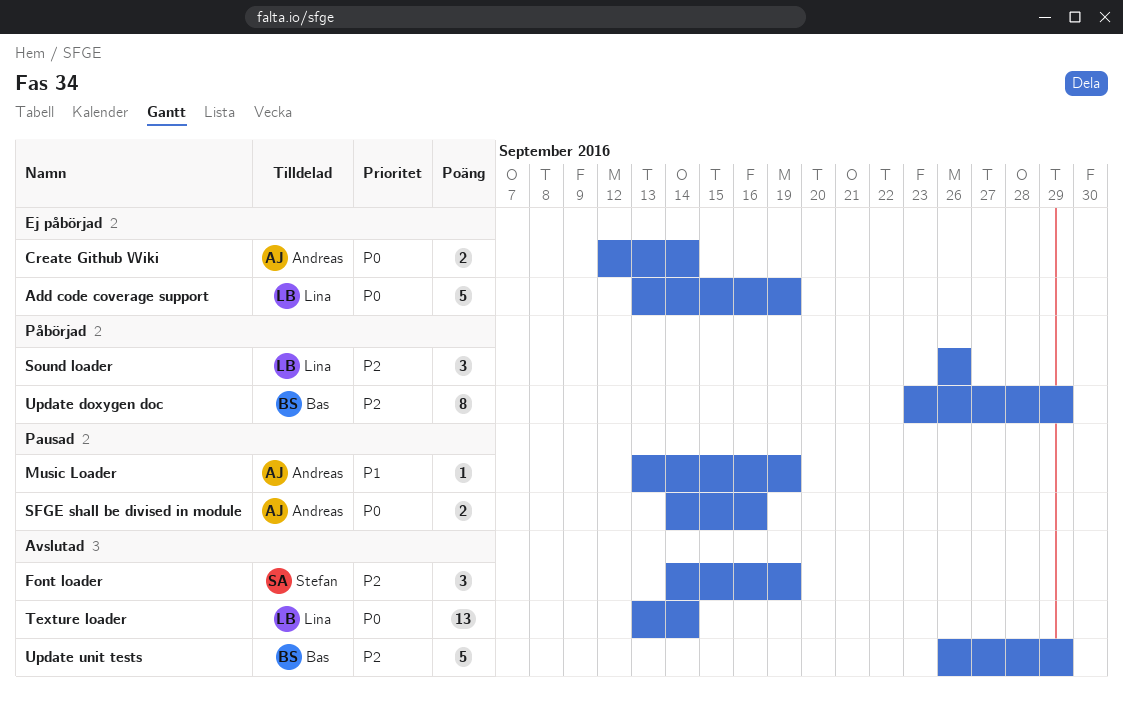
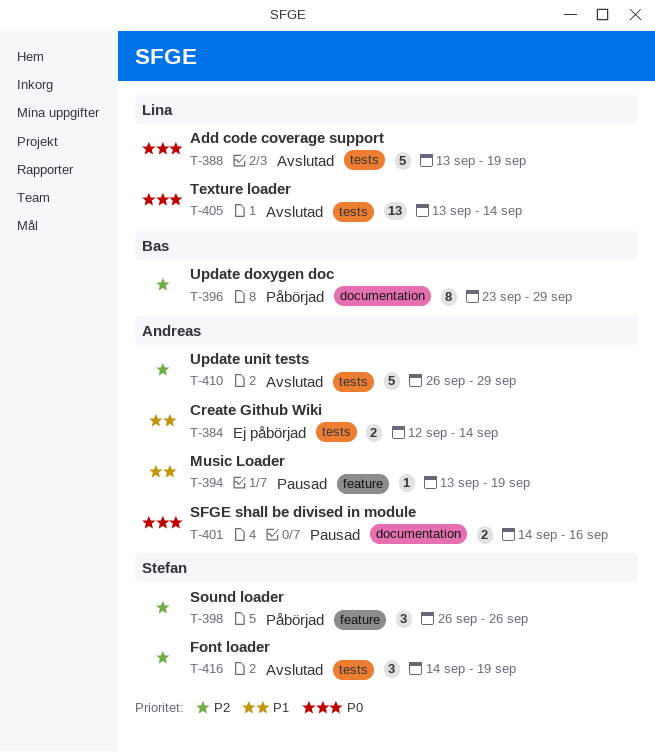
Add code coverage support, status: Ej påbörjad -> Avslutad
Create Github Wiki, priority: P0 -> P1
Sound loader, owner: Lina -> Stefan
Update unit tests, owner: Bas -> Andreas

